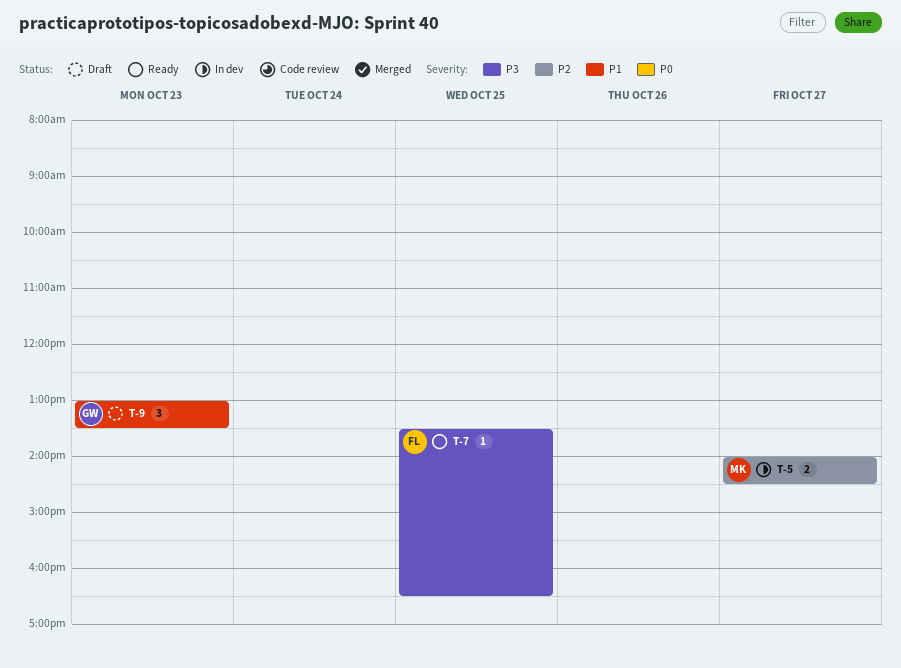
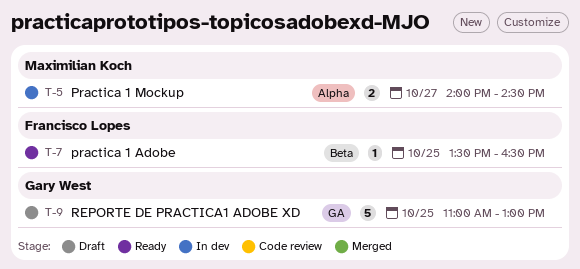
T-9, estimate: 3 -> 5
T-9, day: Oct 23 -> Oct 25
T-9, begins: 13:00 -> 11:00
T-9, ends: 13:30 -> 13:00

